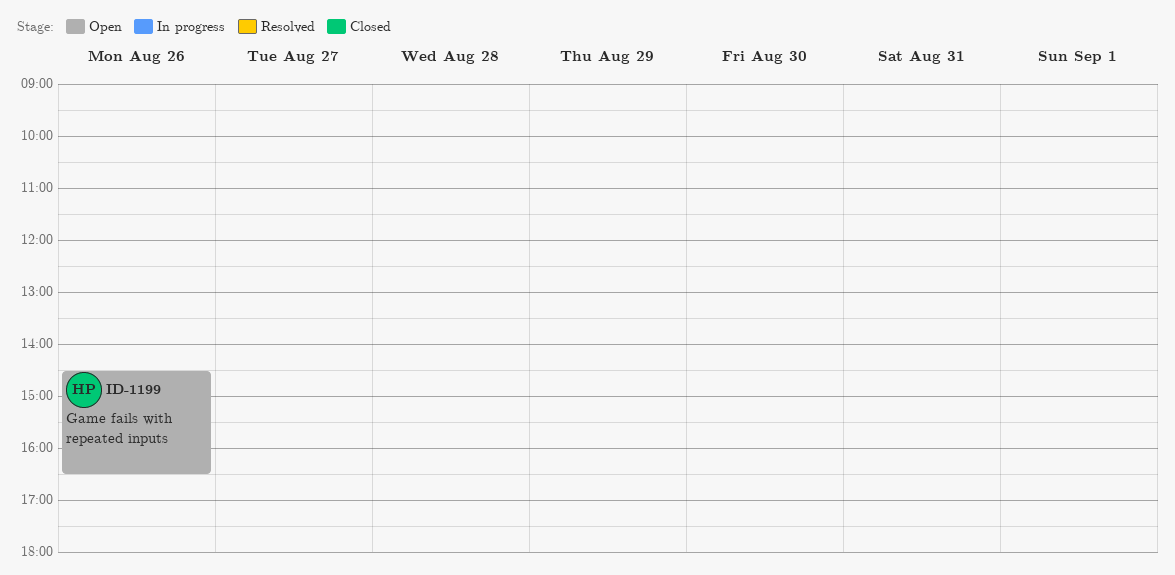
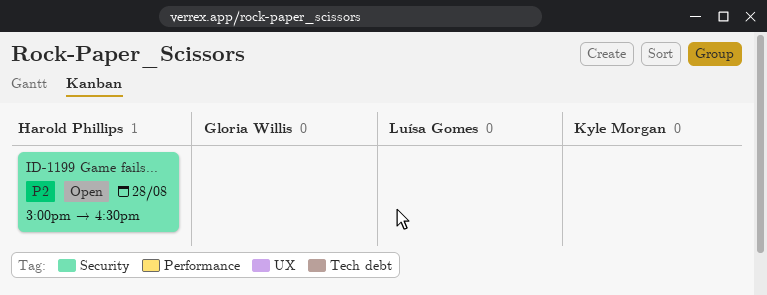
ID-1199, day: Aug 26 -> Aug 28
ID-1199, begins: 14:30 -> 15:00

